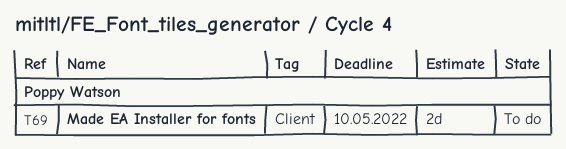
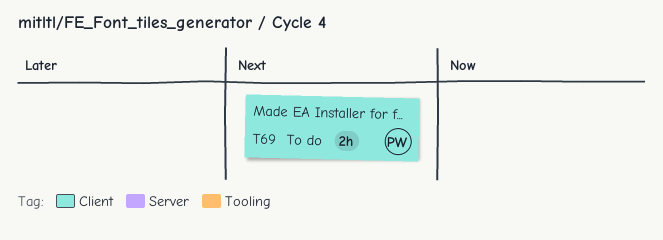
T69, estimate: 2d -> 2h

